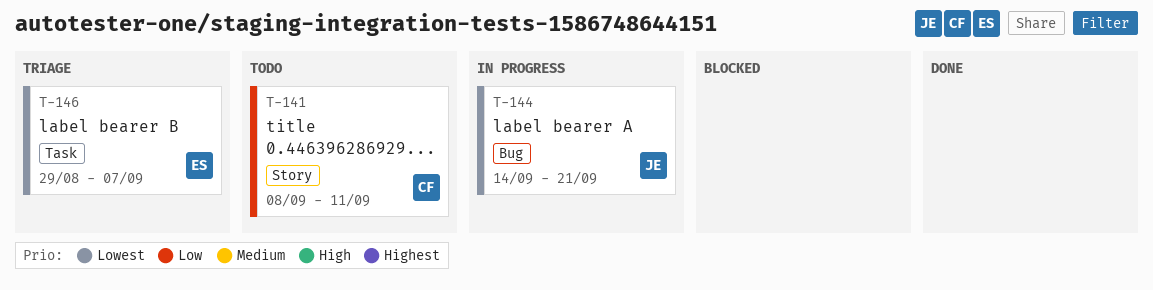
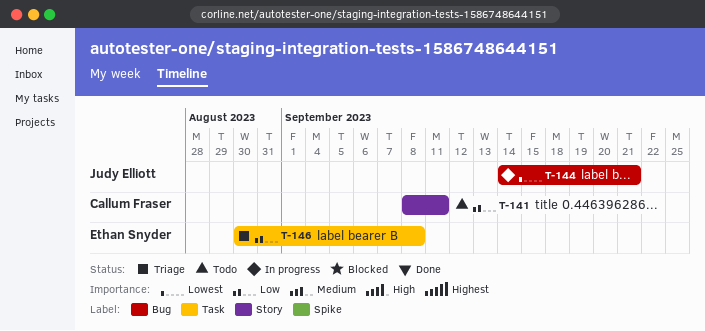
T-146, priority: Lowest -> Low
T-146, start: Aug 29 -> Aug 30
T-146, due: Sep 7 -> Sep 8

